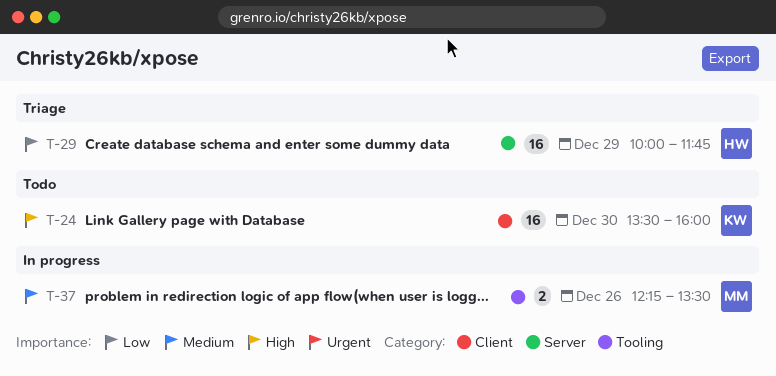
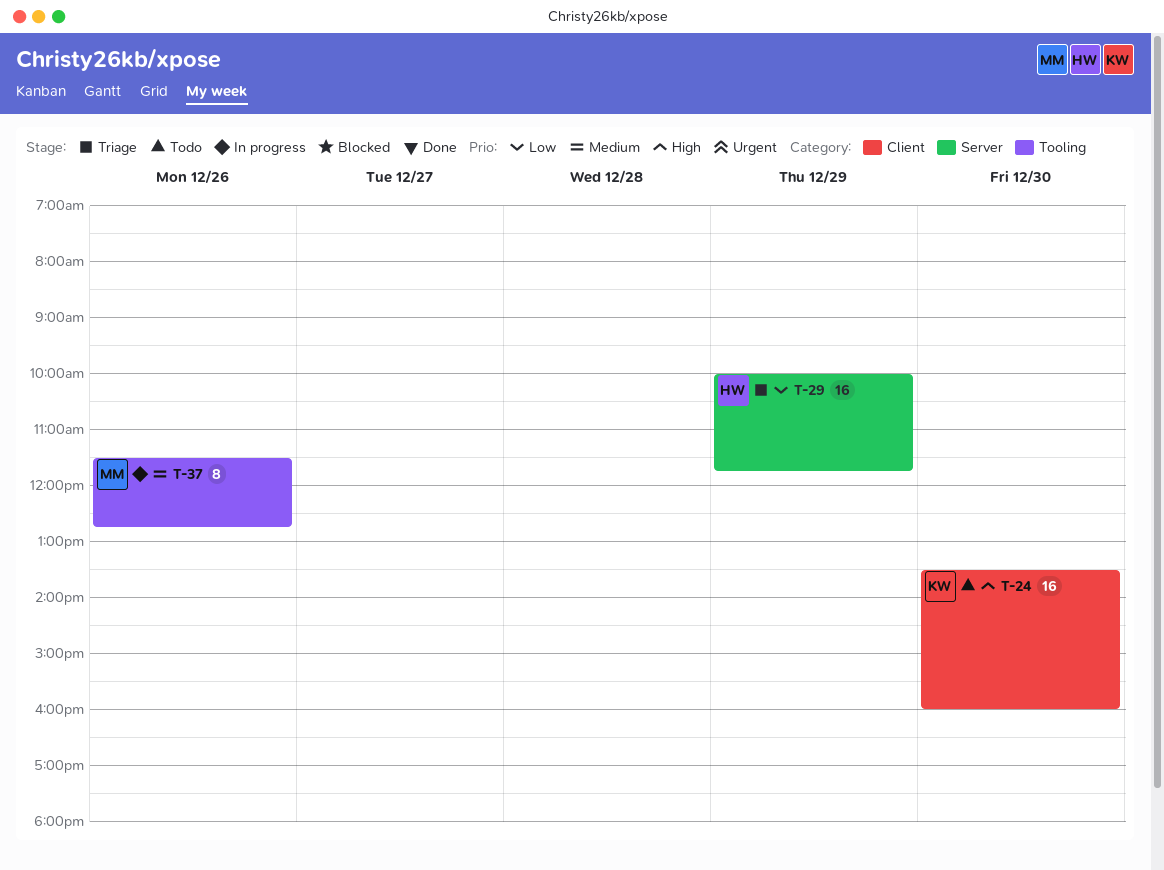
T-37, estimate: 2 -> 8
T-37, begins: 12:15 -> 11:30
T-37, ends: 13:30 -> 12:45

